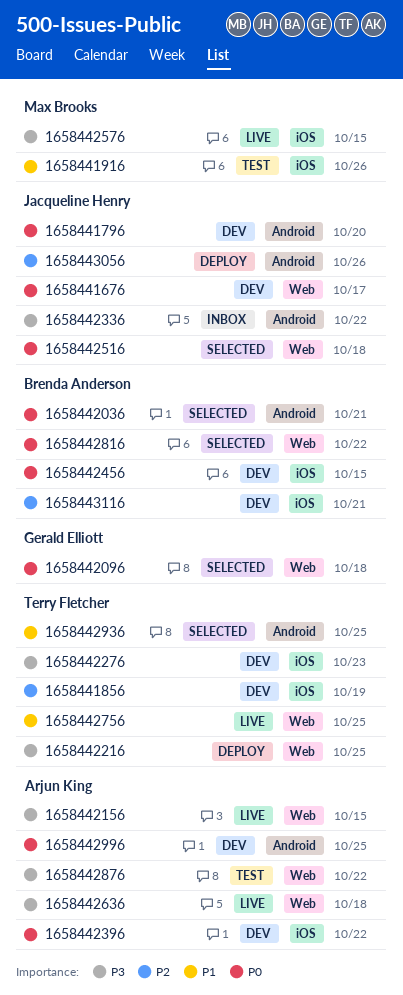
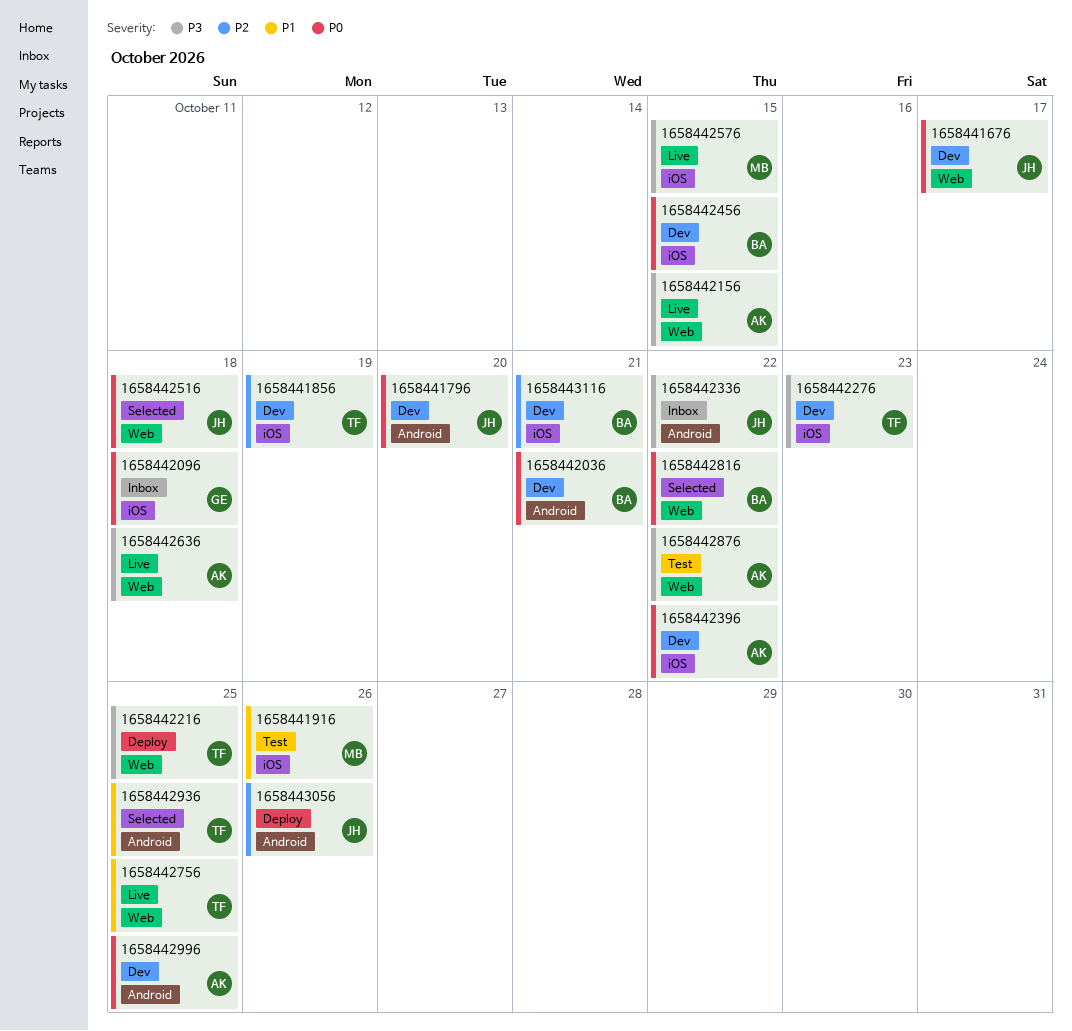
1658442036, status: Selected -> Dev
1658442096, status: Selected -> Inbox
1658442096, label: Web -> iOS

